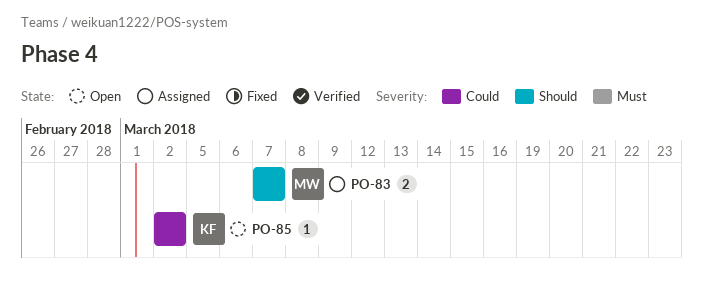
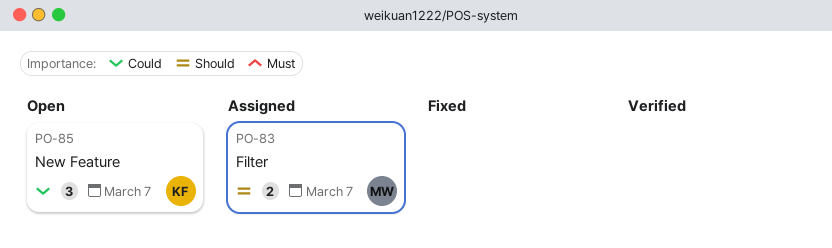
PO-85, estimate: 1 -> 3
PO-85, due: Mar 2 -> Mar 7

